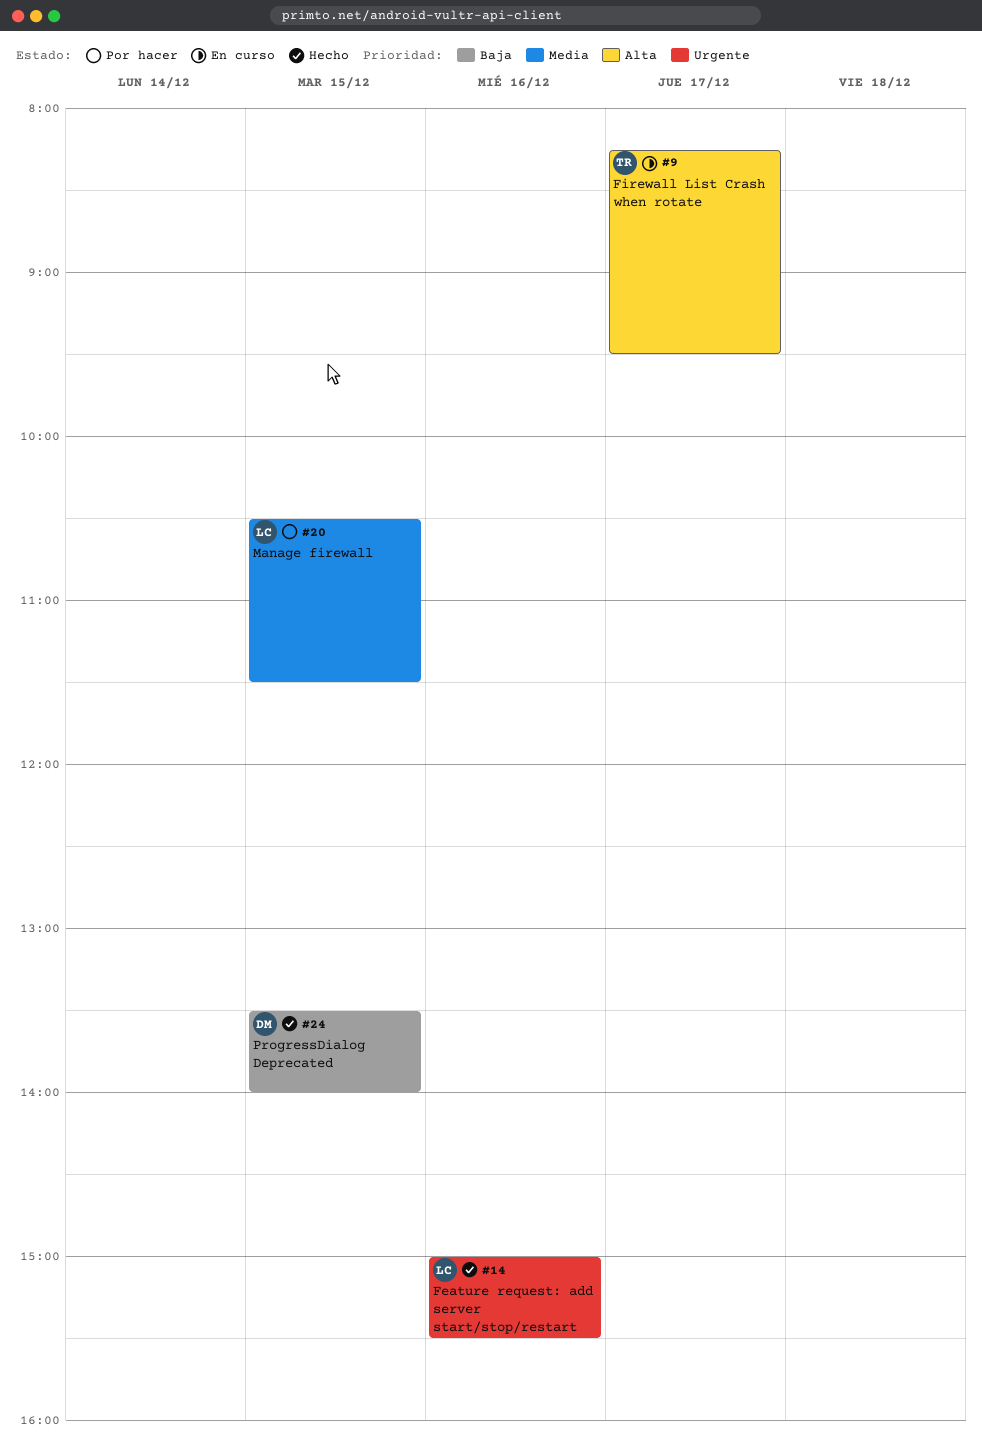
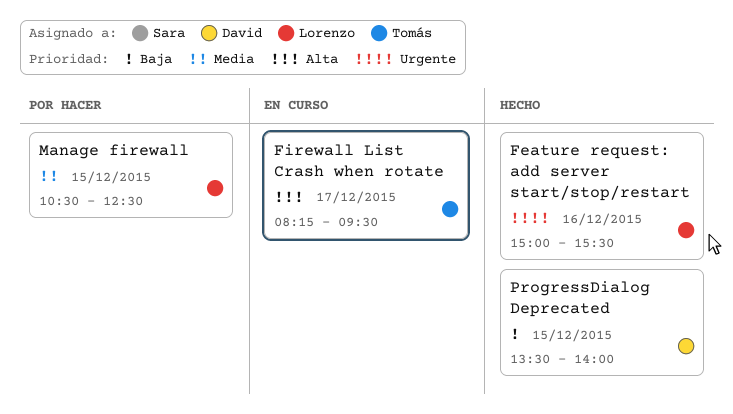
Manage firewall, ends: 11:30 -> 12:30

